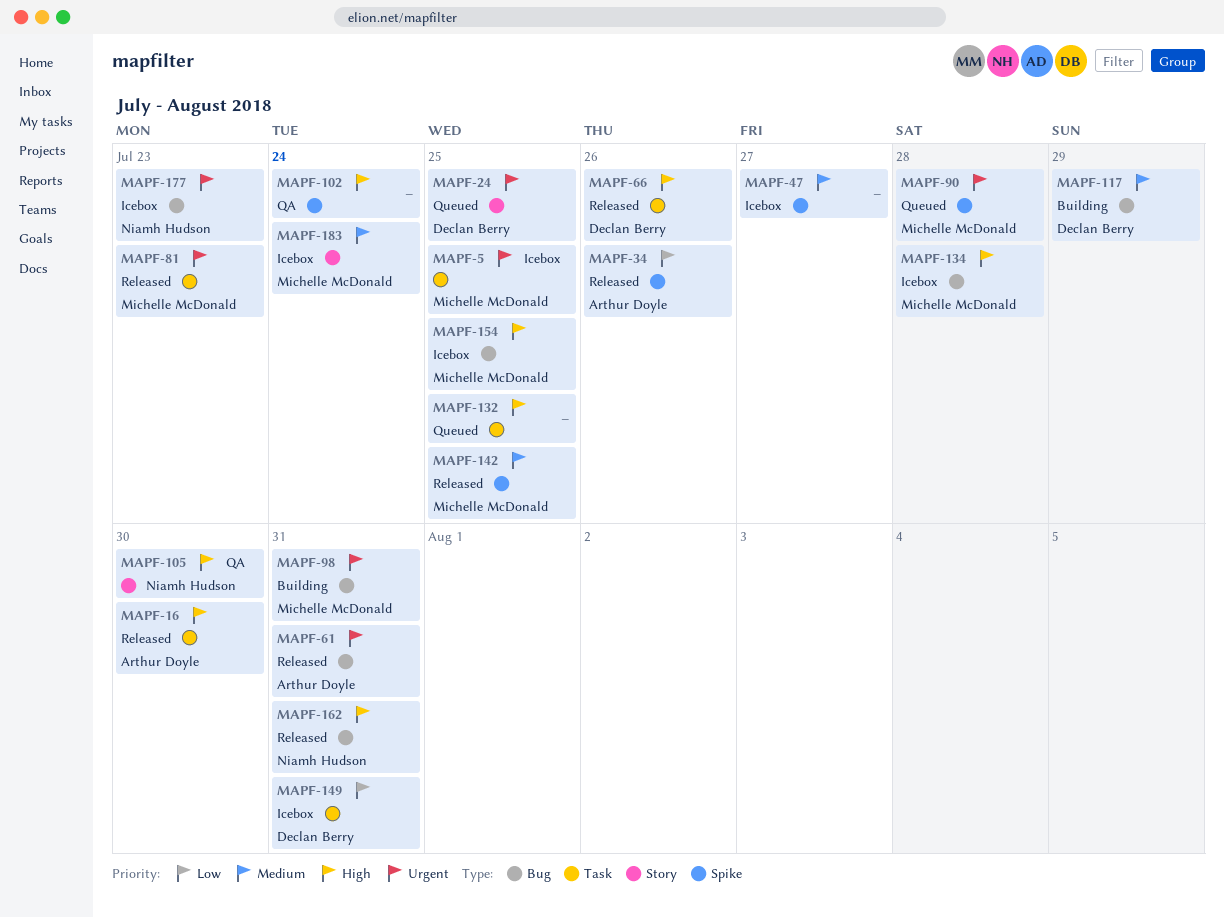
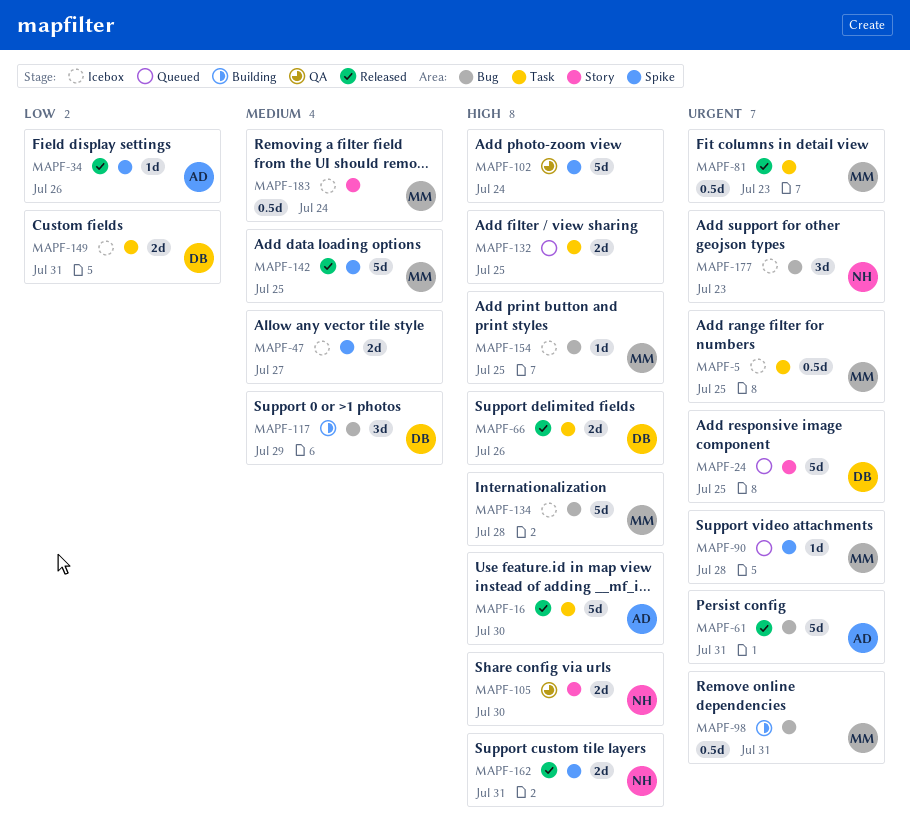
MAPF-162, label: Bug -> Spike

